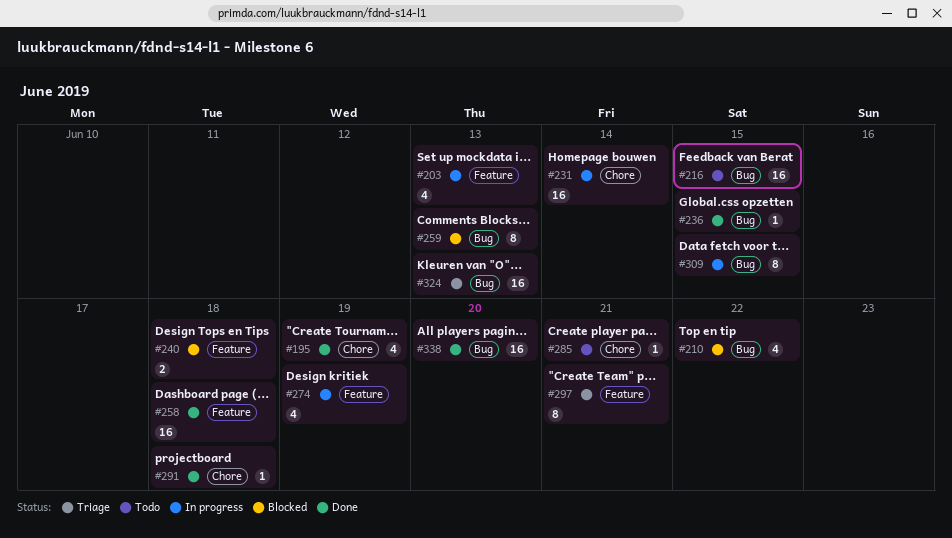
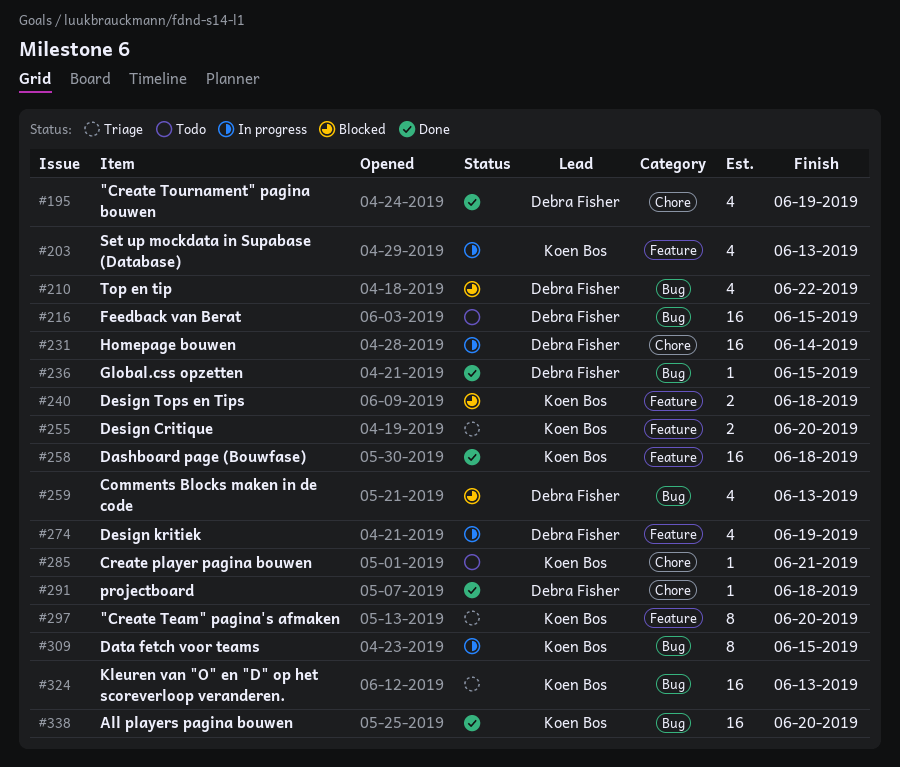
#255: none -> present
#259, estimate: 8 -> 4
#297, due: Jun 21 -> Jun 20

